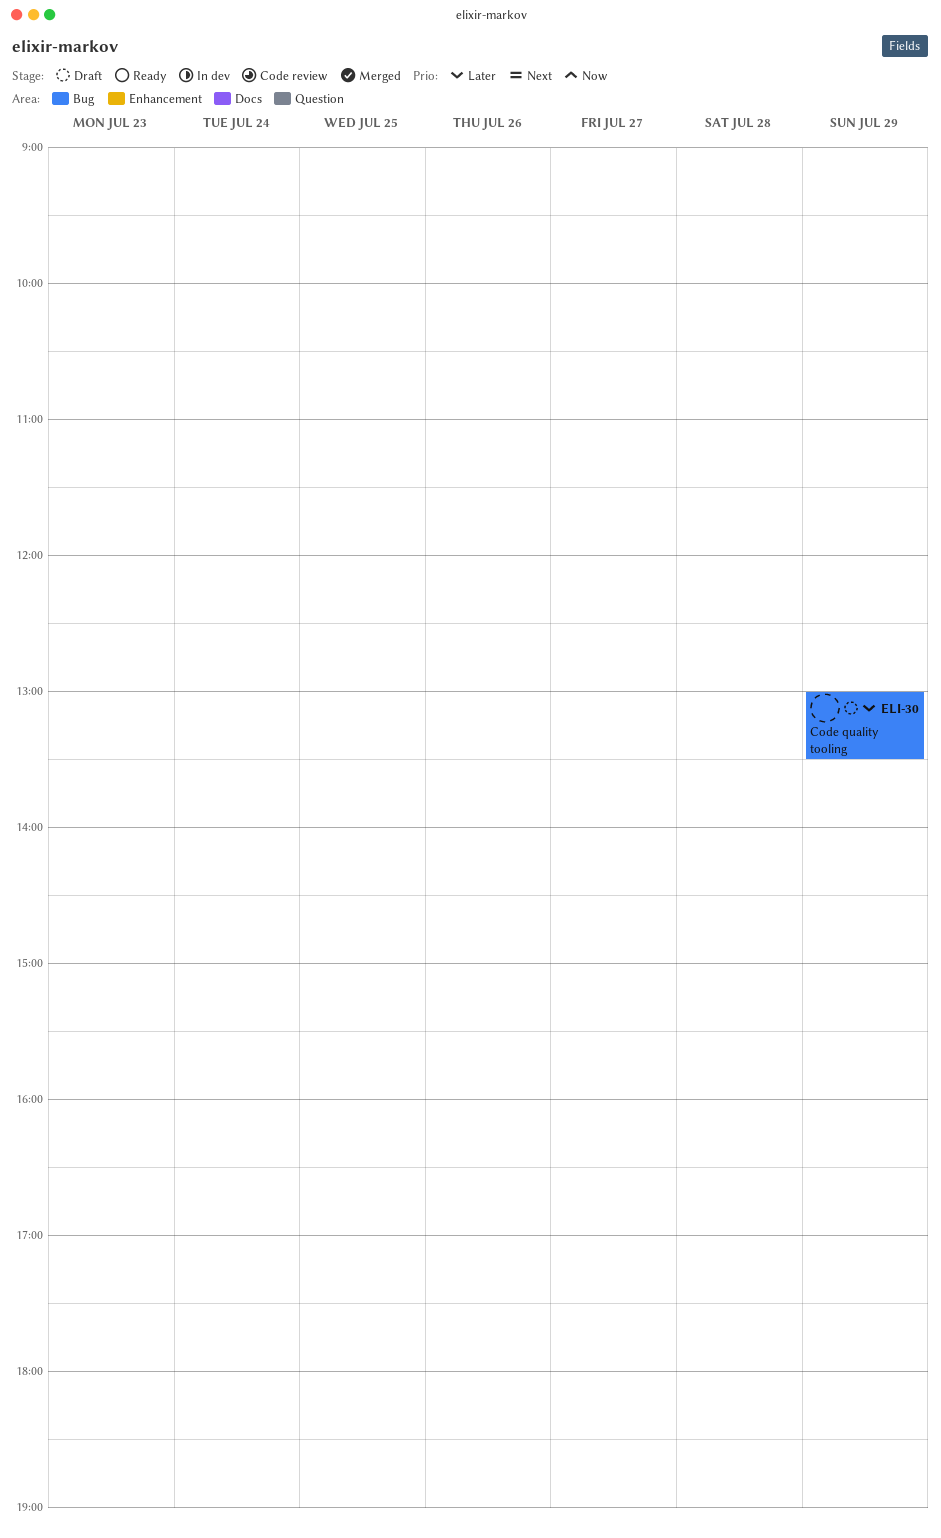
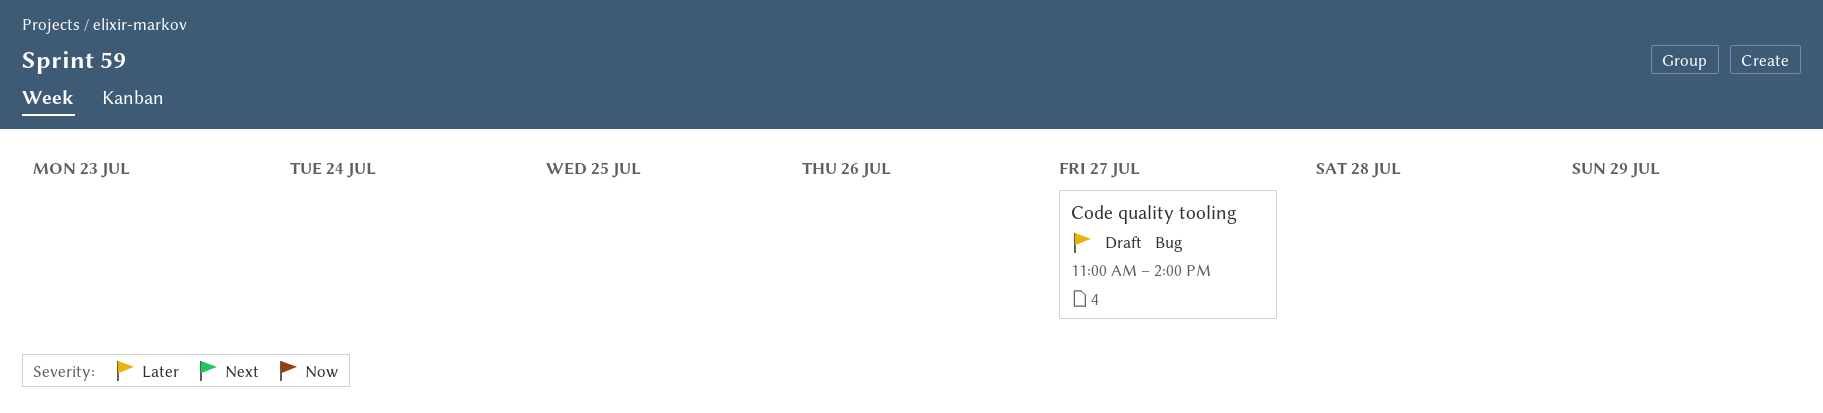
Code quality tooling, day: Jul 29 -> Jul 27
Code quality tooling, begins: 13:00 -> 11:00
Code quality tooling, ends: 13:30 -> 14:00

